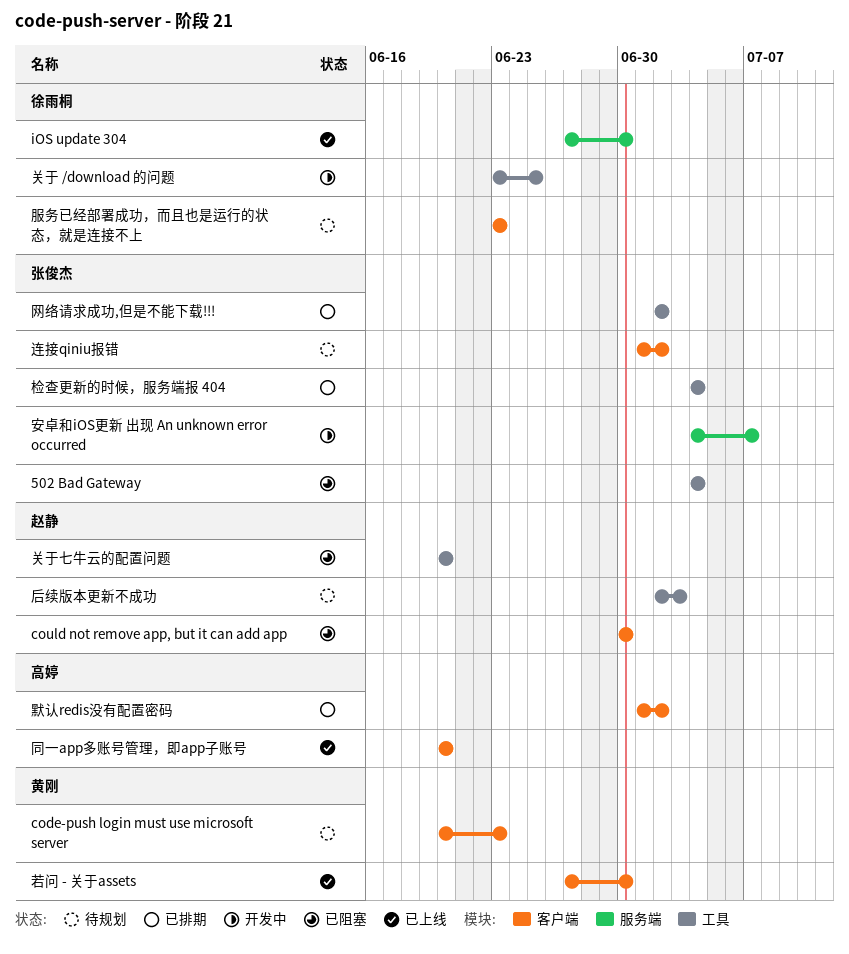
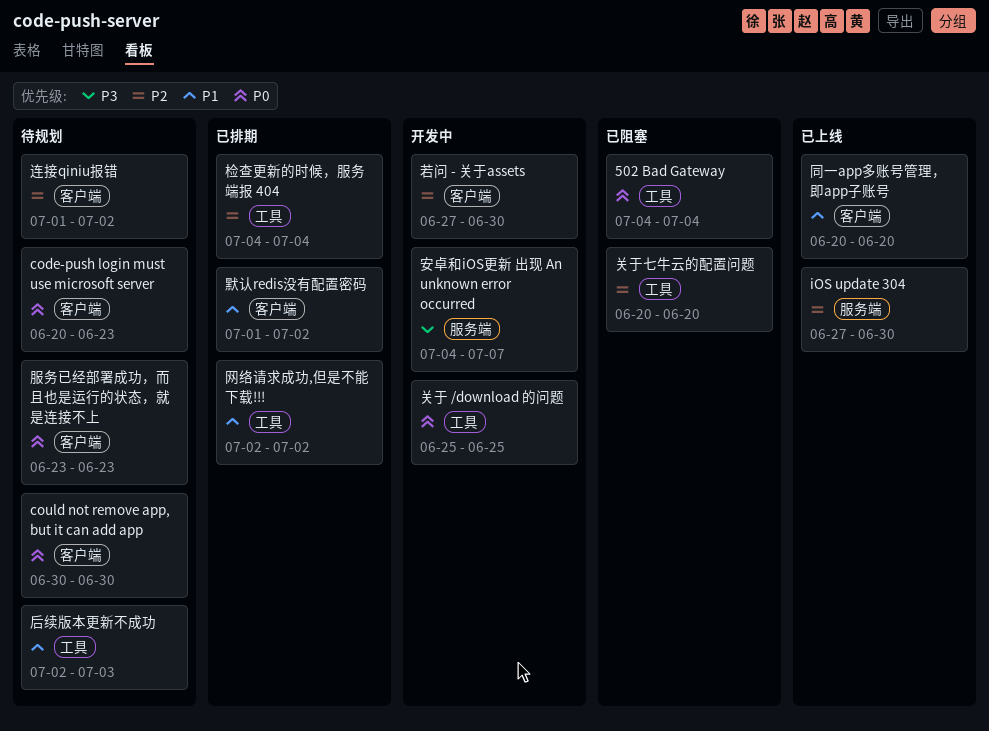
could not remove app, but it can add app, status: 已阻塞 -> 待规划
关于 /download 的问题, start: Jun 23 -> Jun 25
若问 - 关于assets, status: 已上线 -> 开发中

